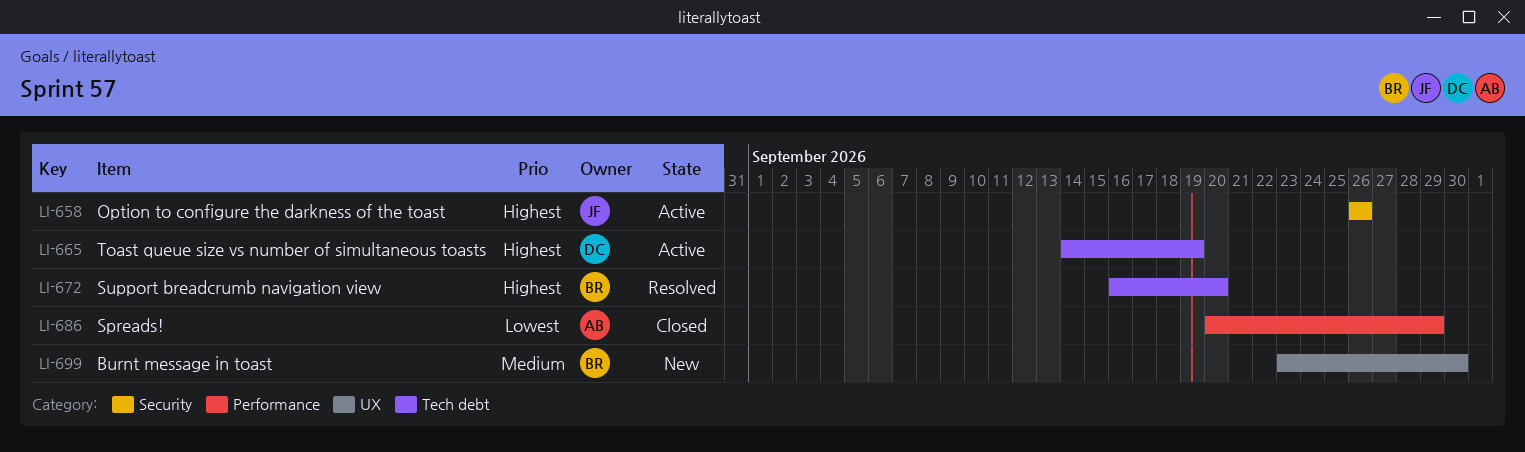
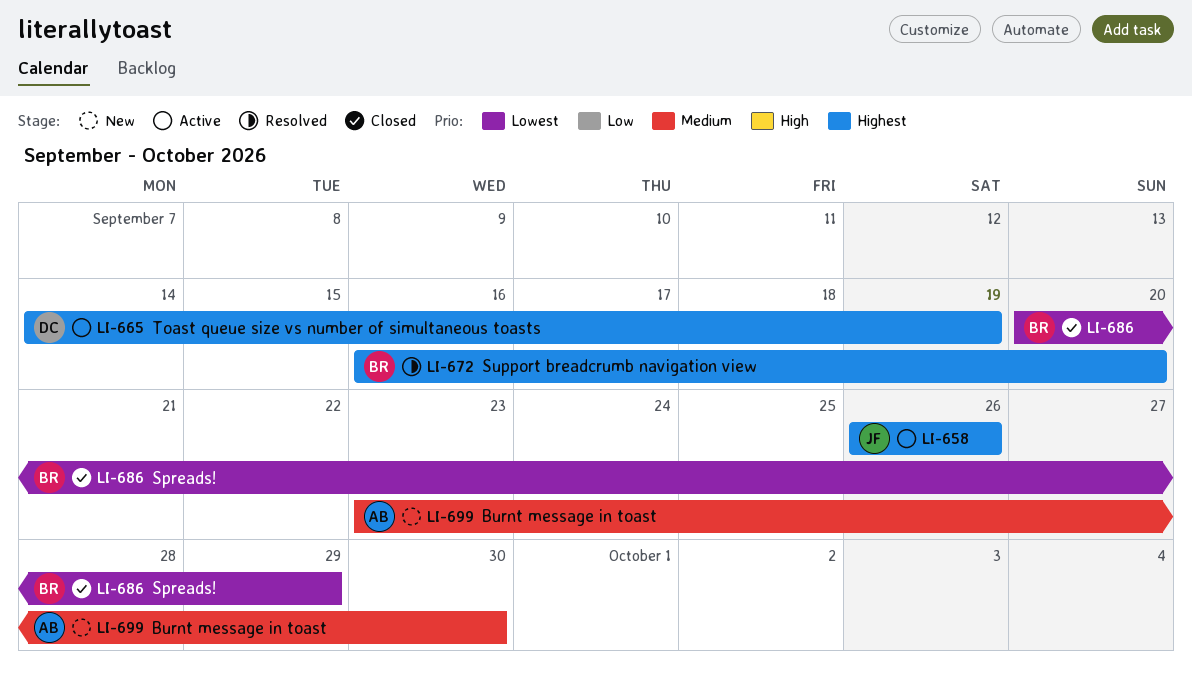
LI-686, owner: AB -> BR
LI-699, owner: BR -> AB

